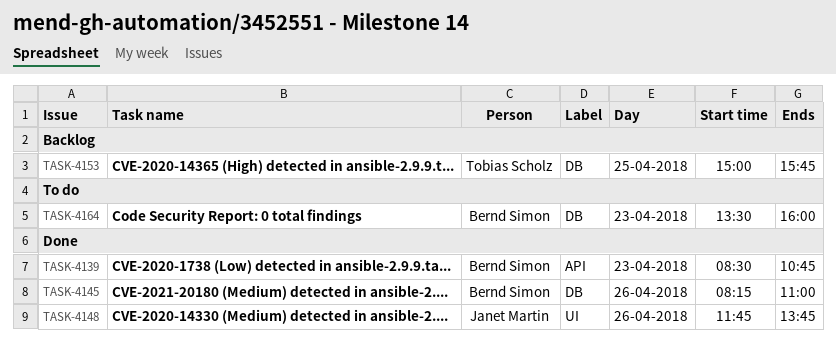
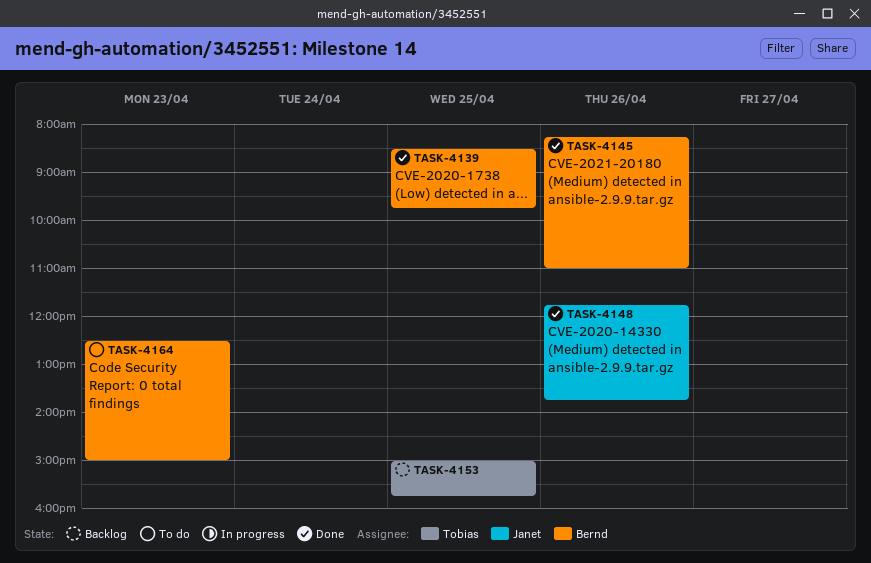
TASK-4139, day: Apr 23 -> Apr 25
TASK-4139, ends: 10:45 -> 09:45
TASK-4164, begins: 13:30 -> 12:30
TASK-4164, ends: 16:00 -> 15:00

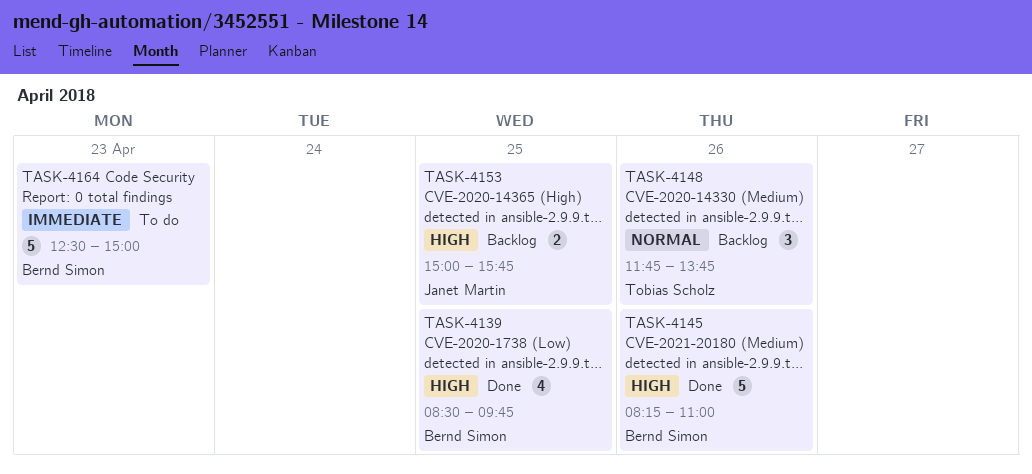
TASK-4148, status: Done -> Backlog
TASK-4148, owner: Janet Martin -> Tobias Scholz
TASK-4153, owner: Tobias Scholz -> Janet Martin

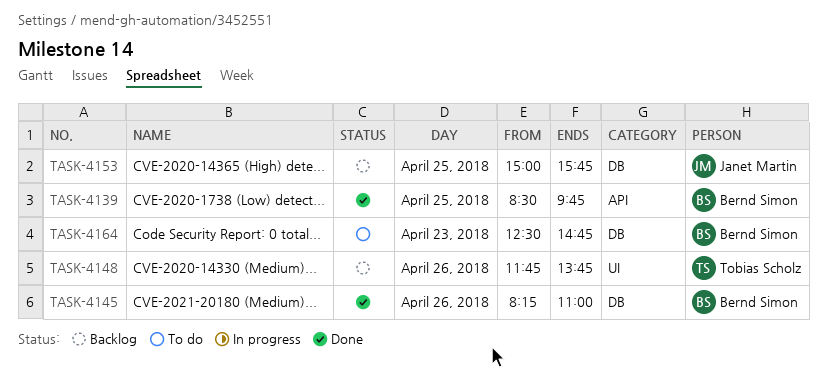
TASK-4164, ends: 15:00 -> 14:45

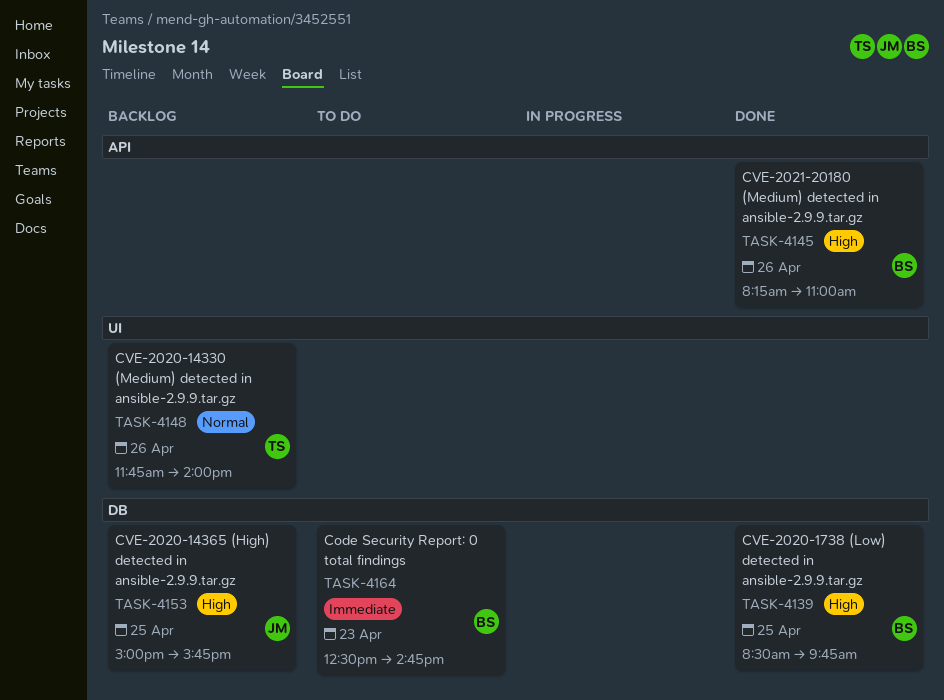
TASK-4139, label: API -> DB
TASK-4145, label: DB -> API
TASK-4148, ends: 13:45 -> 14:00

